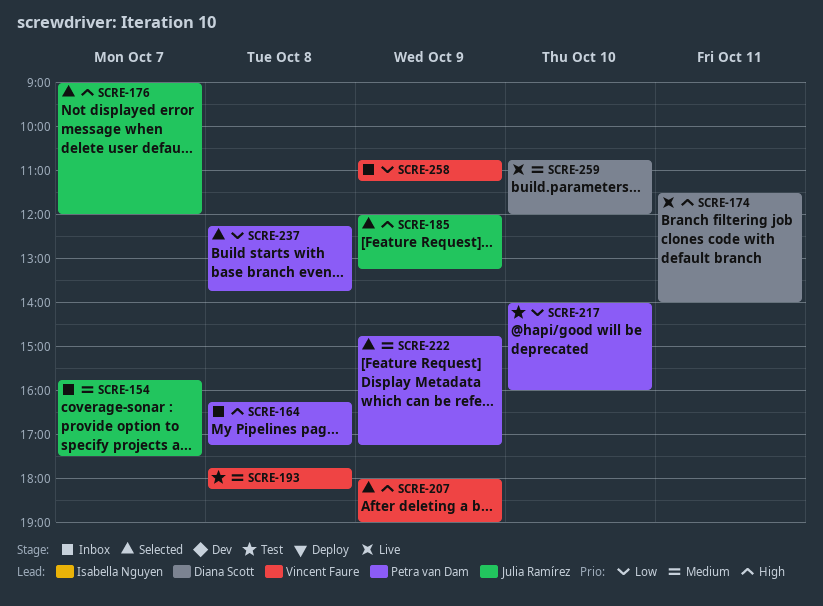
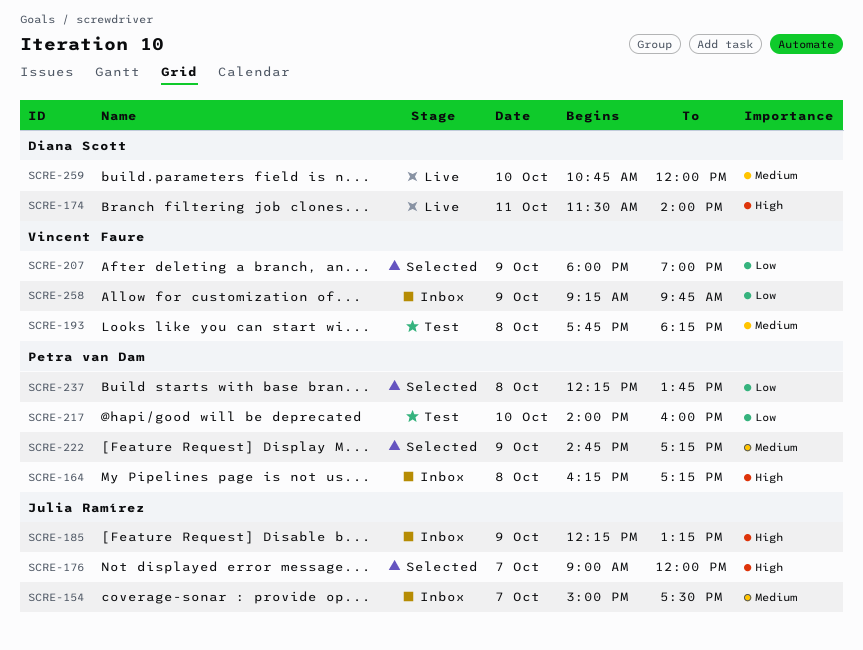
SCRE-154, begins: 15:45 -> 15:00
SCRE-185, status: Selected -> Inbox
SCRE-185, begins: 12:00 -> 12:15
SCRE-207, priority: High -> Low
SCRE-258, begins: 10:45 -> 09:15
SCRE-258, ends: 11:15 -> 09:45

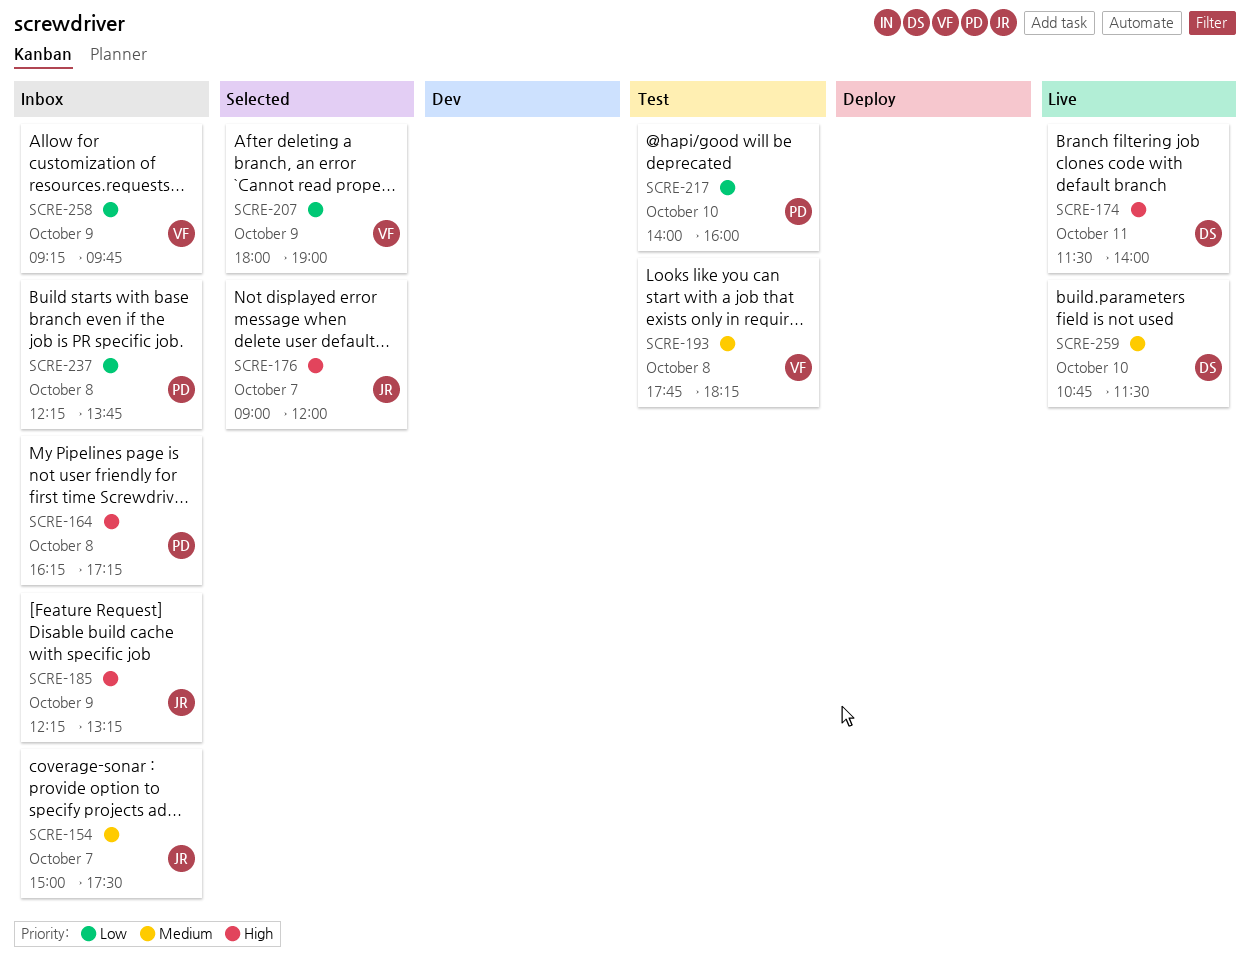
SCRE-222: present -> none
SCRE-237, status: Selected -> Inbox
SCRE-259, ends: 12:00 -> 11:30

